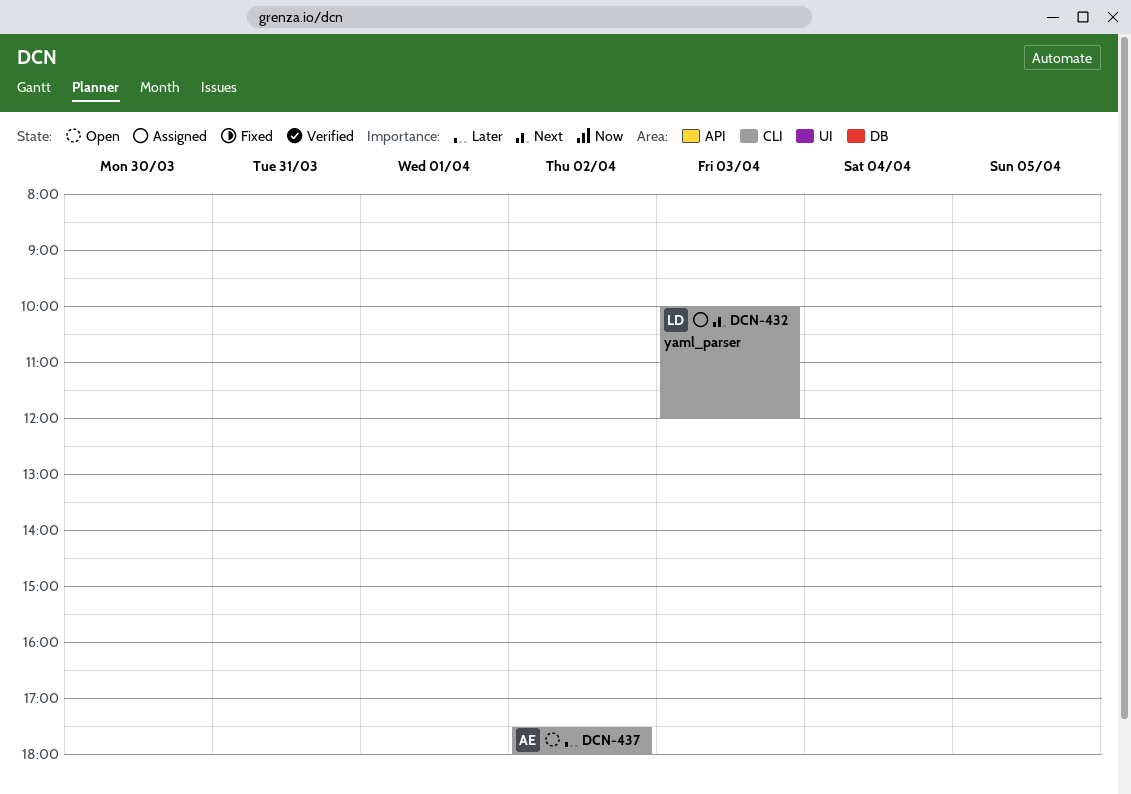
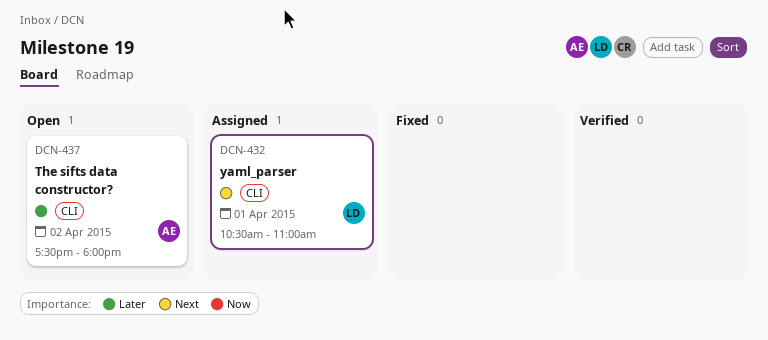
DCN-432, day: Apr 3 -> Apr 1
DCN-432, begins: 10:00 -> 10:30
DCN-432, ends: 12:00 -> 11:00

